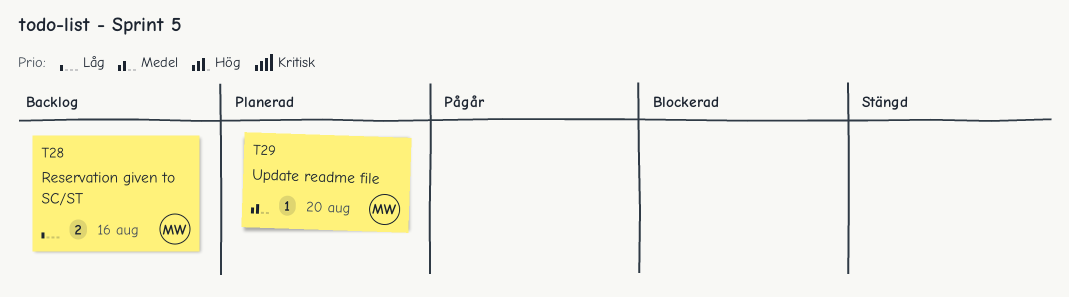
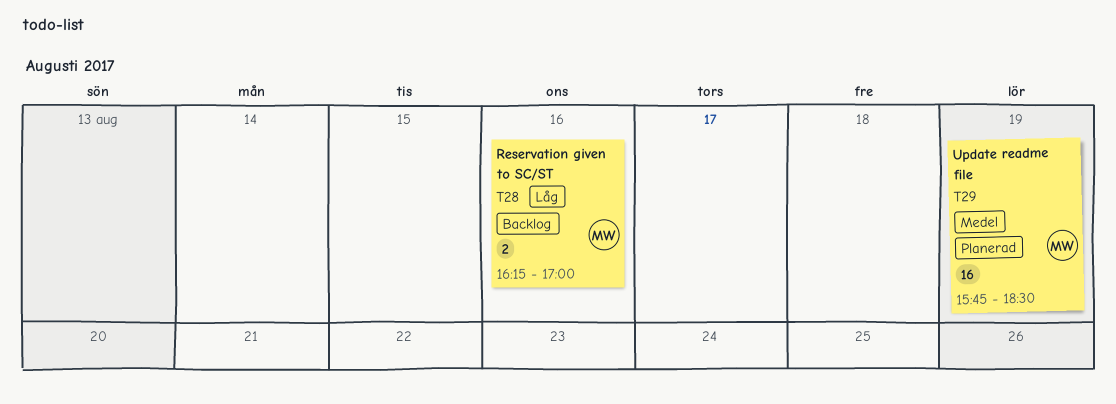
T29, estimate: 1 -> 16
T29, day: Aug 20 -> Aug 19

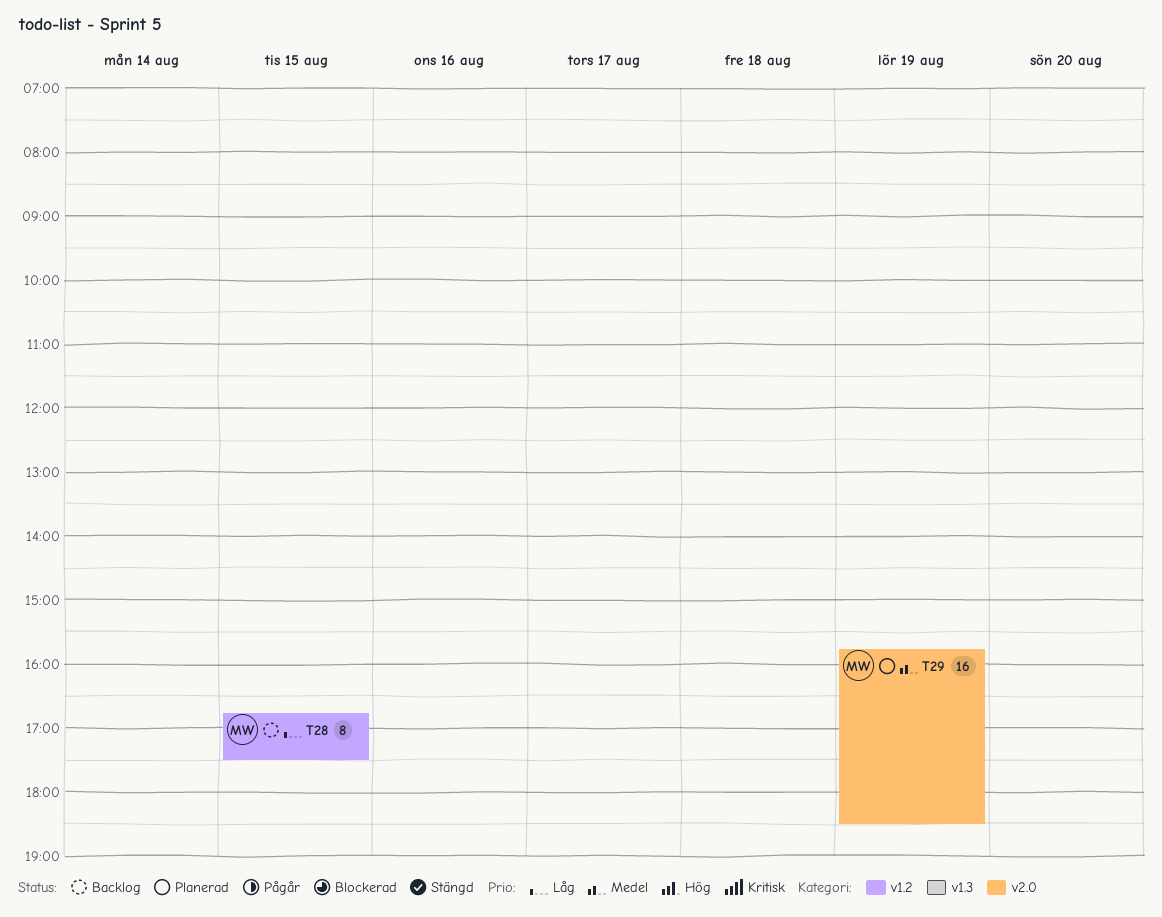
T28, estimate: 2 -> 8
T28, day: Aug 16 -> Aug 15
T28, begins: 16:15 -> 16:45
T28, ends: 17:00 -> 17:30

